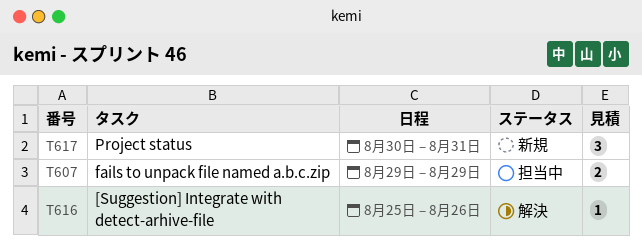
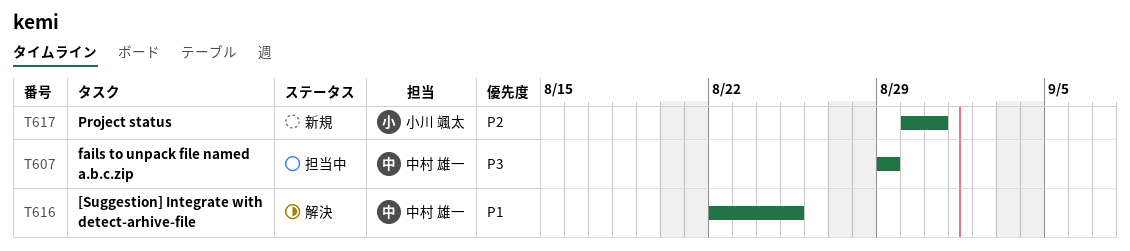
T616, start: Aug 25 -> Aug 22
T616, due: Aug 26 -> Aug 25

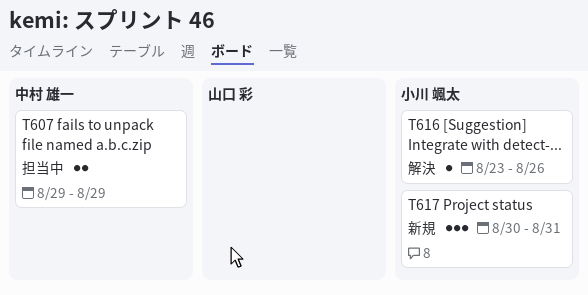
T616, owner: 中村 雄一 -> 小川 颯太
T616, start: Aug 22 -> Aug 23
T616, due: Aug 25 -> Aug 26

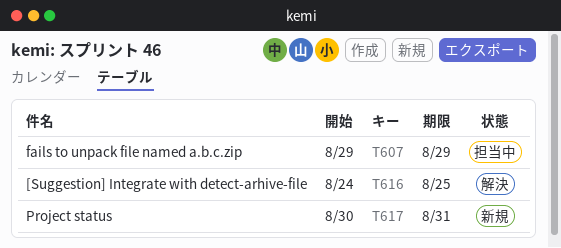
T616, start: Aug 23 -> Aug 24
T616, due: Aug 26 -> Aug 25

